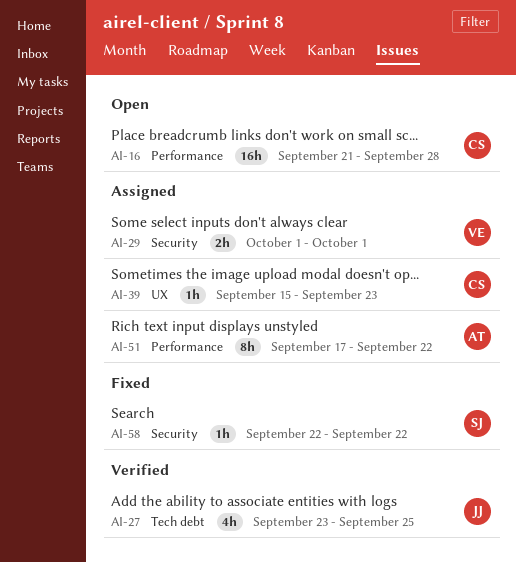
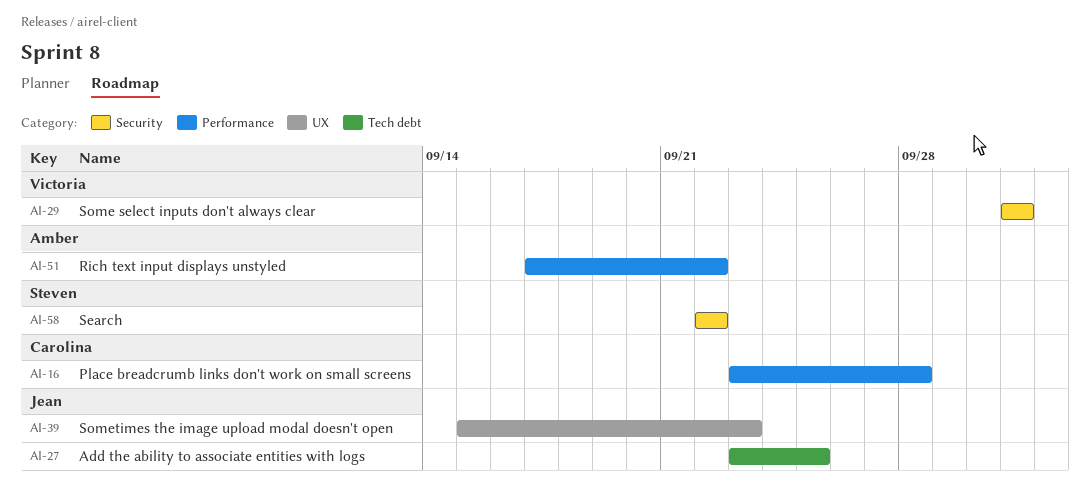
AI-16, start: Sep 21 -> Sep 23
AI-39, owner: Carolina -> Jean

